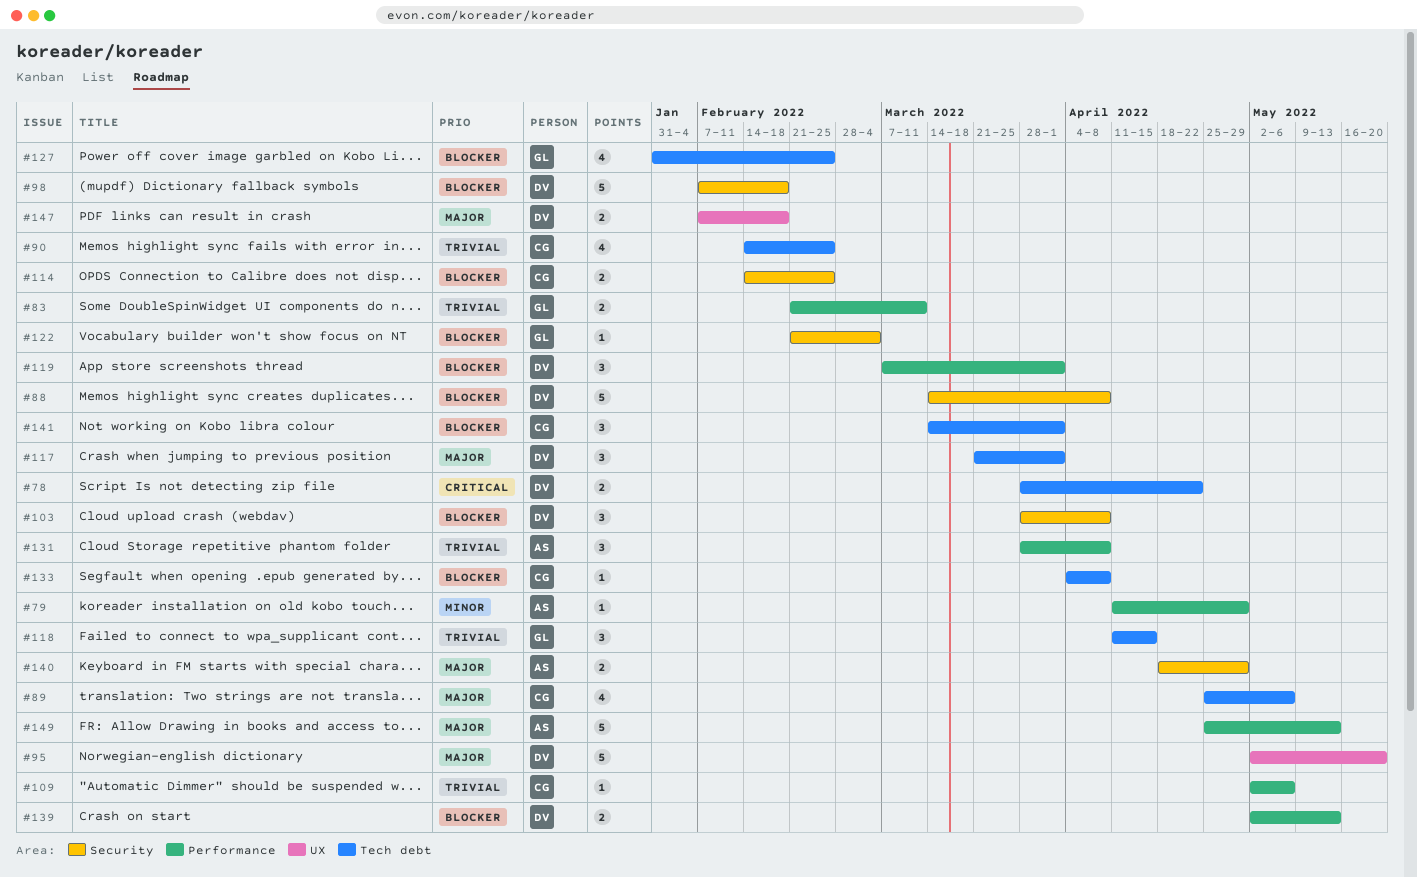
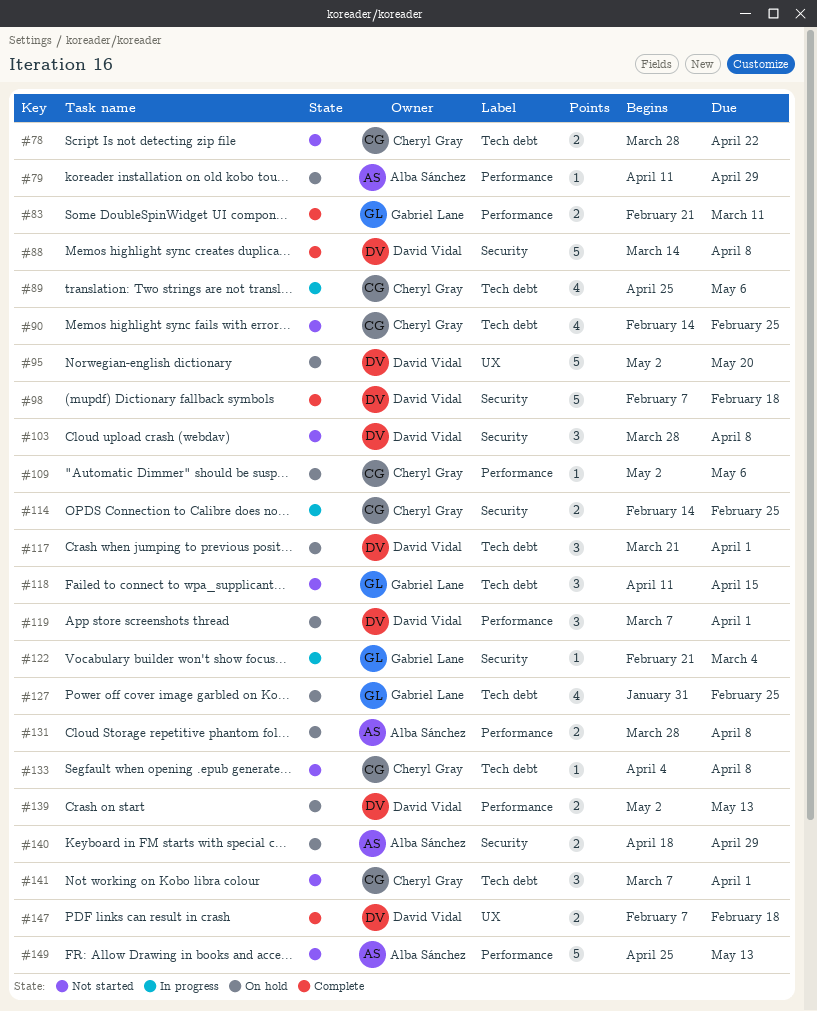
#78, owner: David Vidal -> Cheryl Gray
#131, estimate: 3 -> 2
#141, start: Mar 14 -> Mar 7

